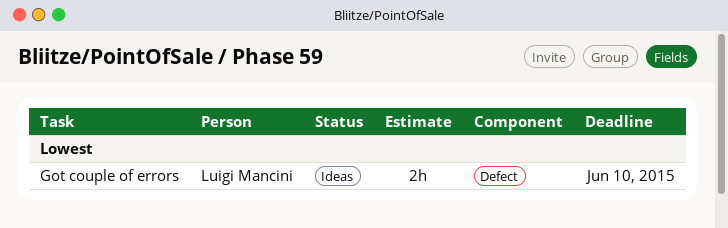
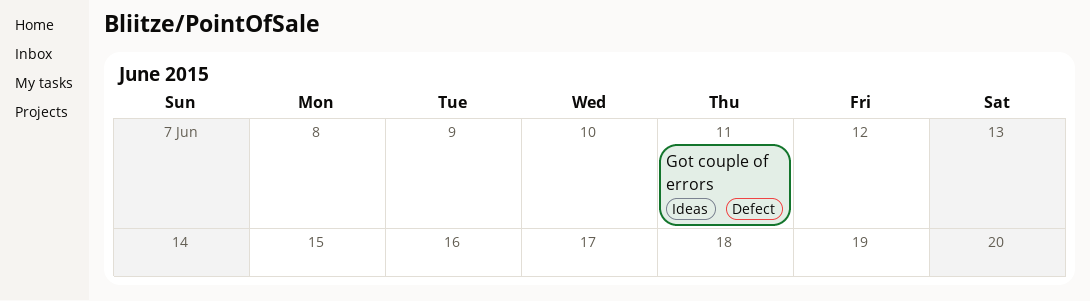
Got couple of errors, due: Jun 10 -> Jun 11

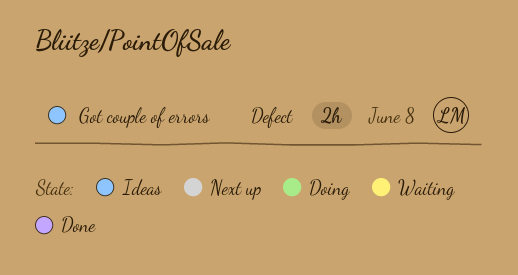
Got couple of errors, due: Jun 11 -> Jun 8

